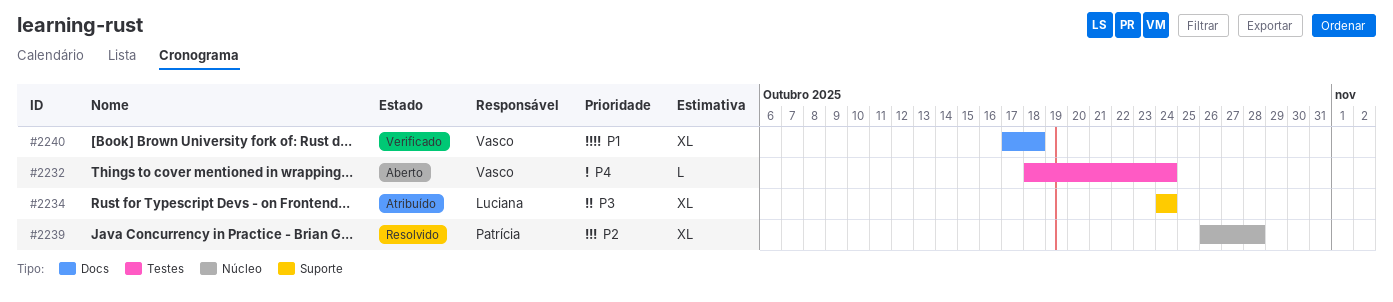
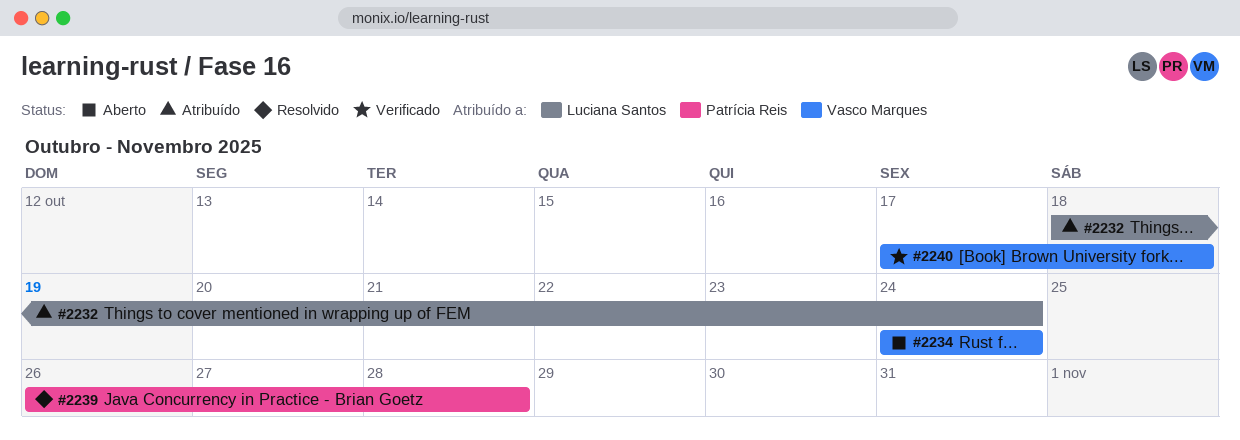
#2232, status: Aberto -> Atribuído
#2232, owner: Vasco Marques -> Luciana Santos
#2234, status: Atribuído -> Aberto
#2234, owner: Luciana Santos -> Vasco Marques

